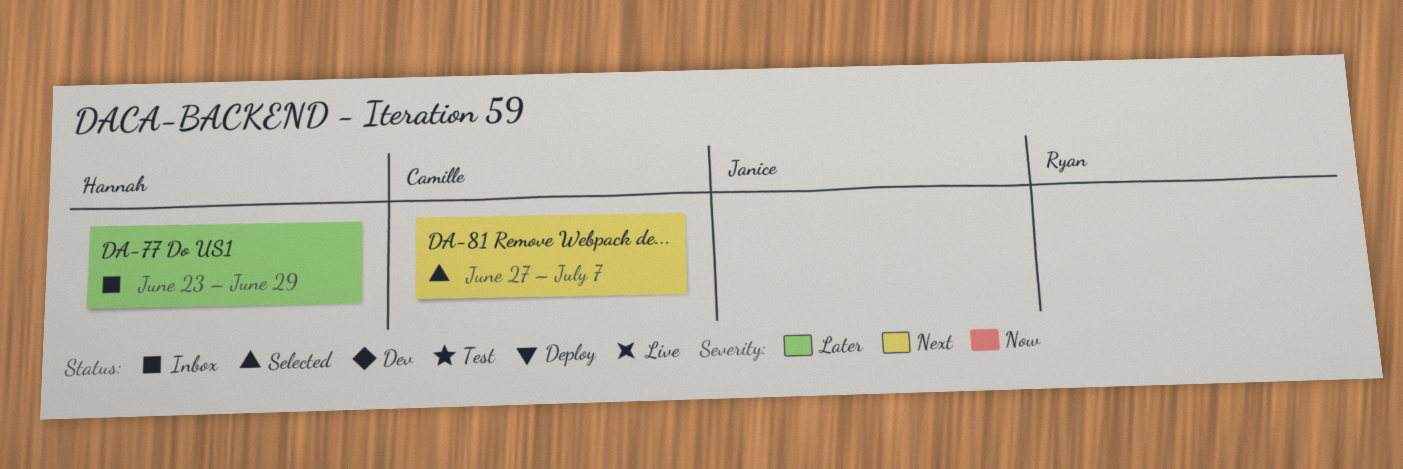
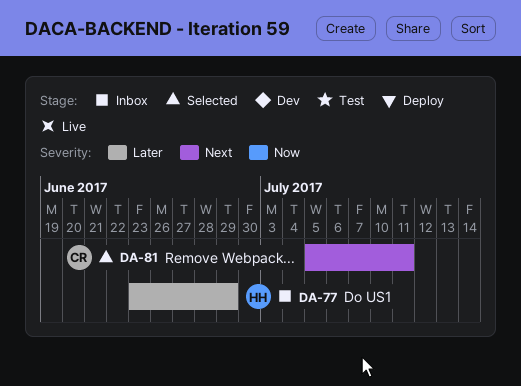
DA-81, start: Jun 27 -> Jul 5
DA-81, due: Jul 7 -> Jul 11

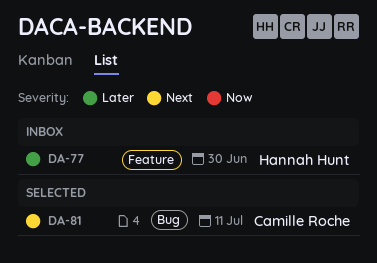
DA-77, due: Jun 29 -> Jun 30

